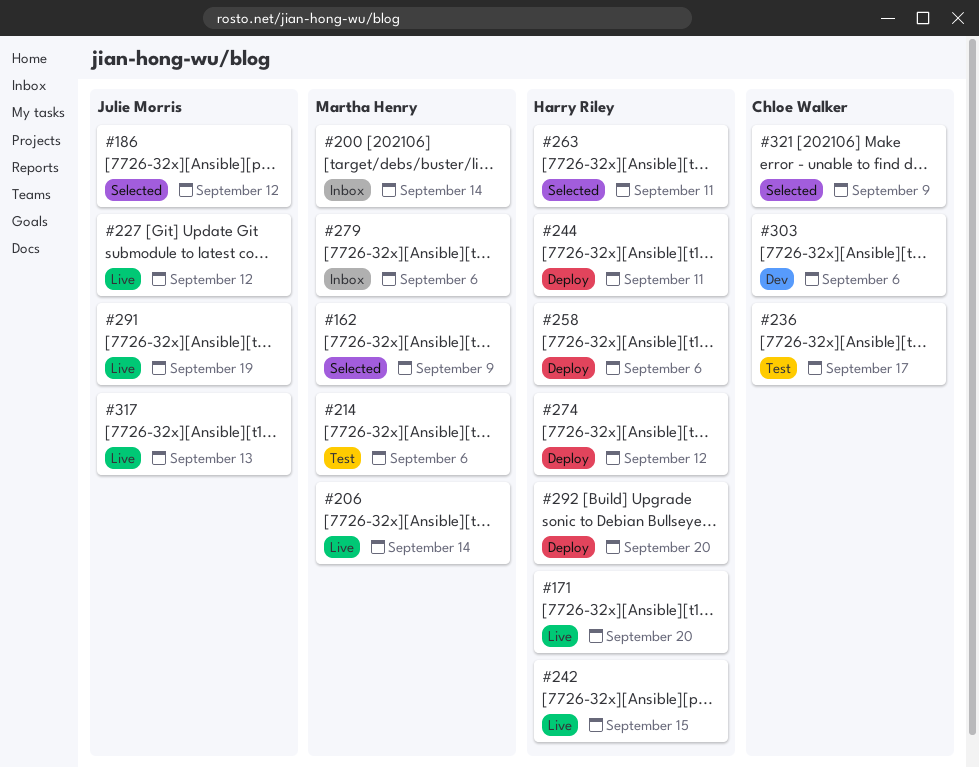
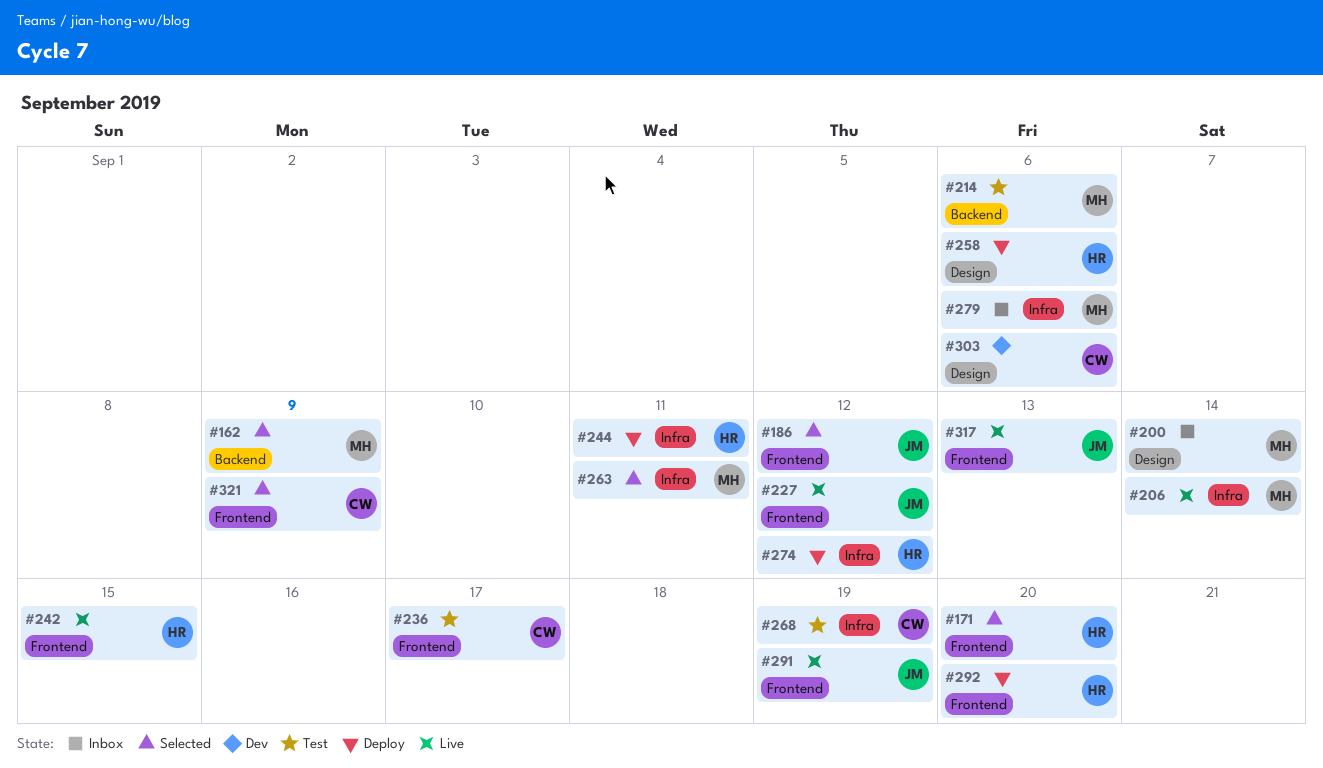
#171, status: Live -> Selected
#263, owner: Harry Riley -> Martha Henry
#268: none -> present

